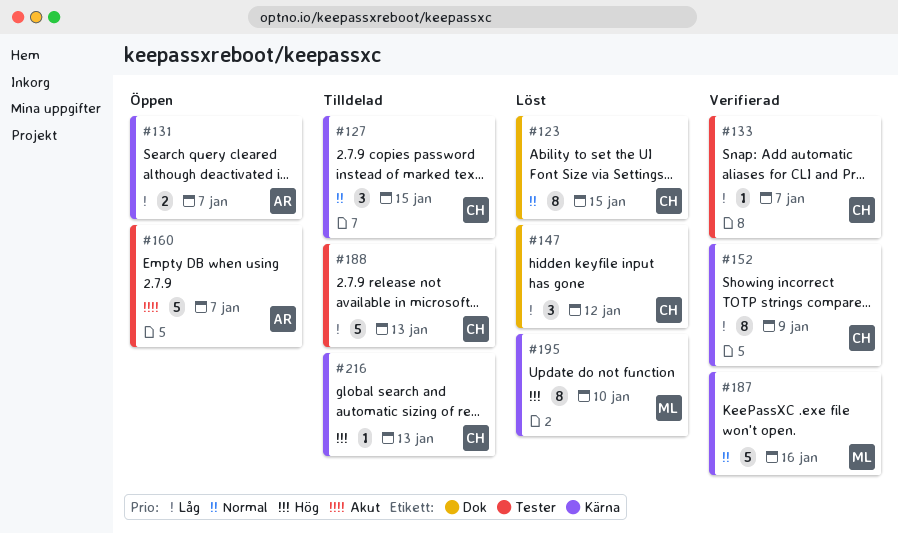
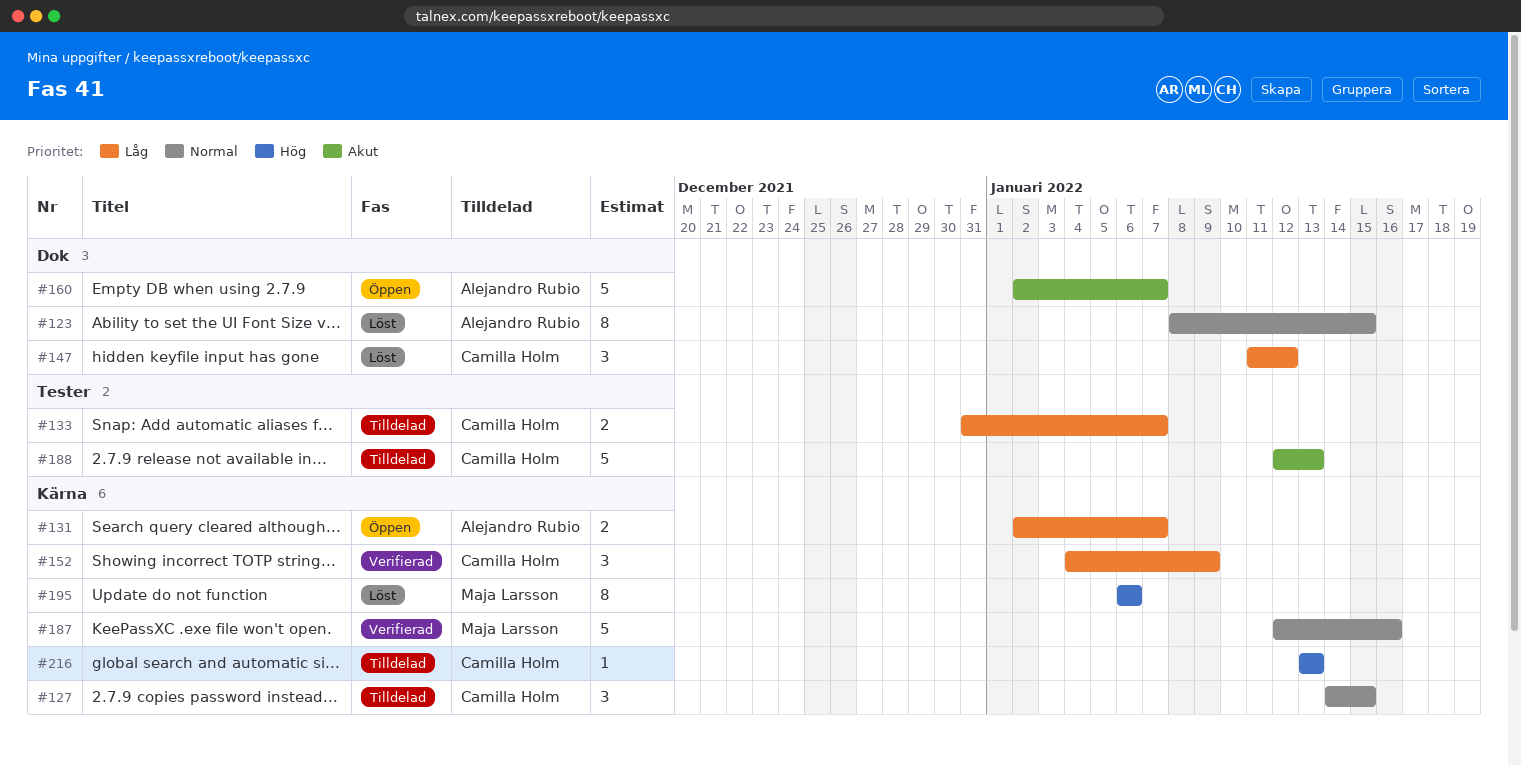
#123, owner: Camilla Holm -> Alejandro Rubio
#133, status: Verifierad -> Tilldelad
#133, estimate: 1 -> 2
#152, estimate: 8 -> 3
#160, label: Tester -> Dok
#188, priority: Låg -> Akut
#195, due: Jan 10 -> Jan 6

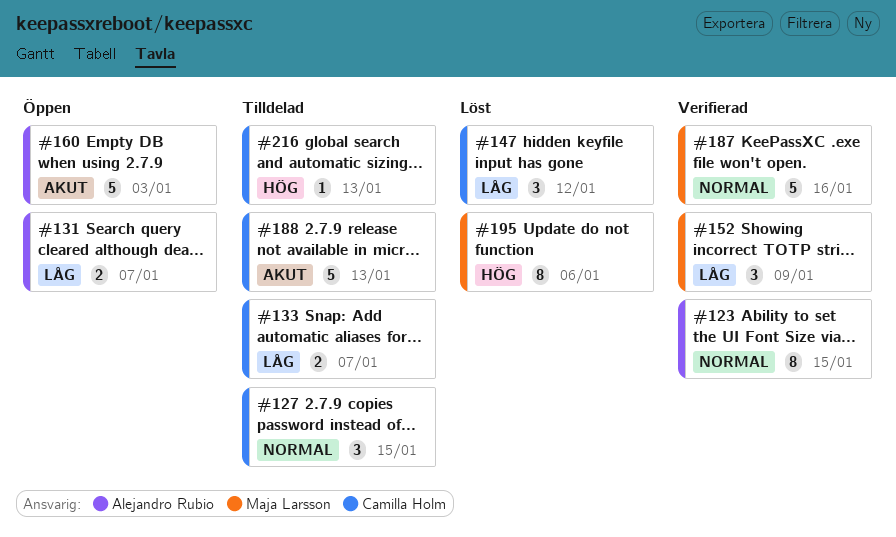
#123, status: Löst -> Verifierad
#152, owner: Camilla Holm -> Maja Larsson
#160, due: Jan 7 -> Jan 3

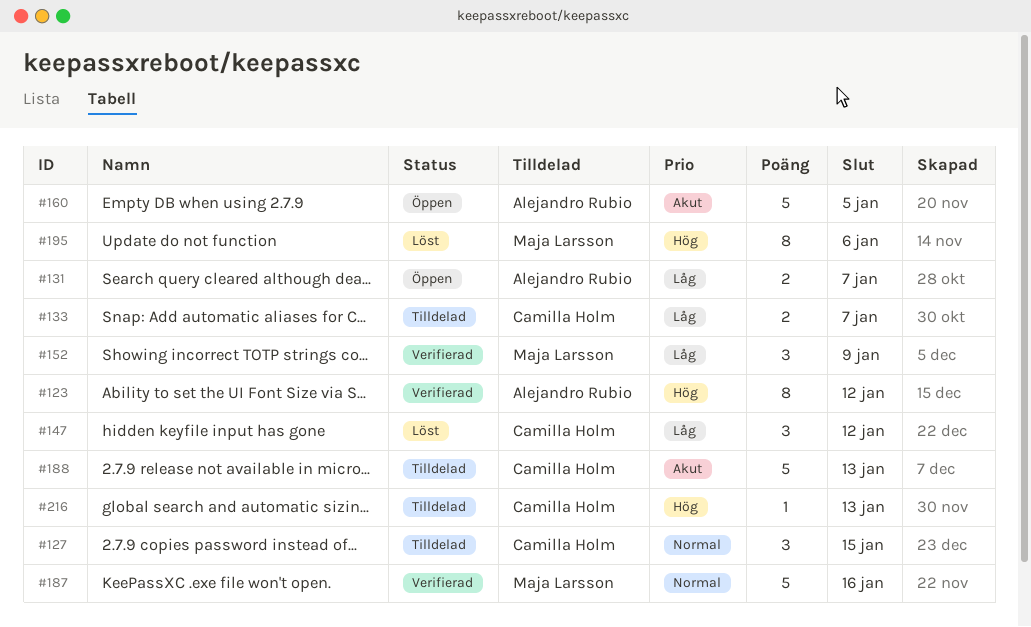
#123, priority: Normal -> Hög
#123, due: Jan 15 -> Jan 12
#160, due: Jan 3 -> Jan 5

